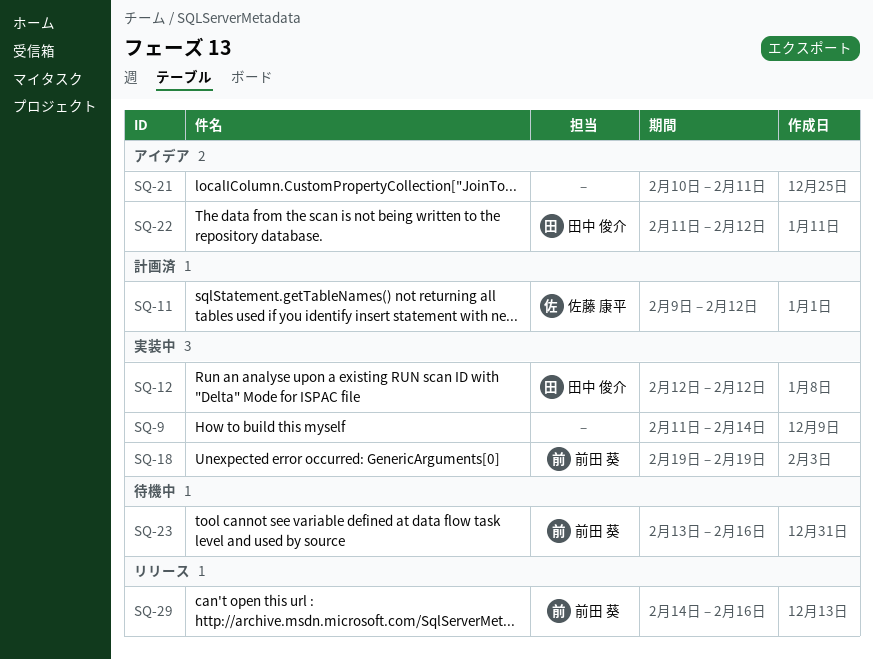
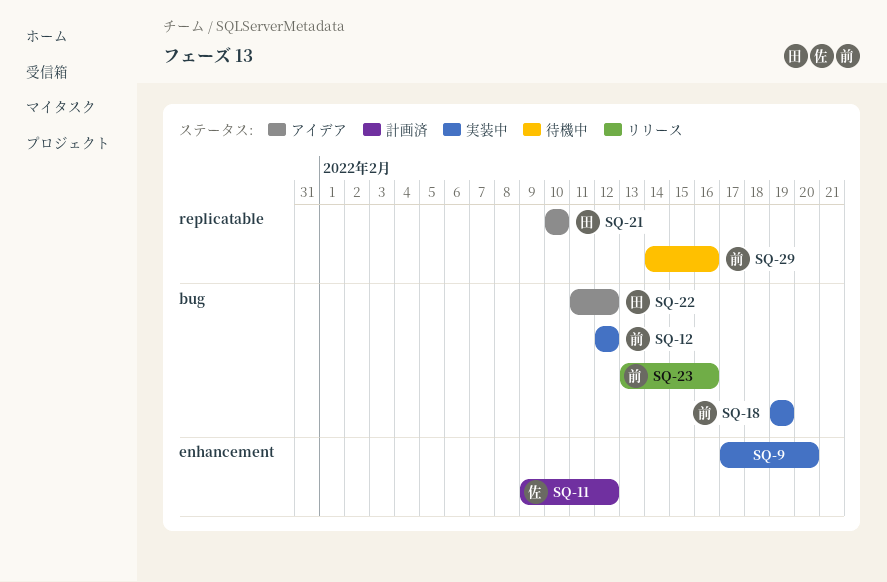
SQ-9, start: Feb 11 -> Feb 17
SQ-9, due: Feb 14 -> Feb 20
SQ-12, owner: 田中 俊介 -> 前田 葵
SQ-21, owner: none -> 田中 俊介
SQ-21, due: Feb 11 -> Feb 10
SQ-23, status: 待機中 -> リリース
SQ-29, status: リリース -> 待機中

